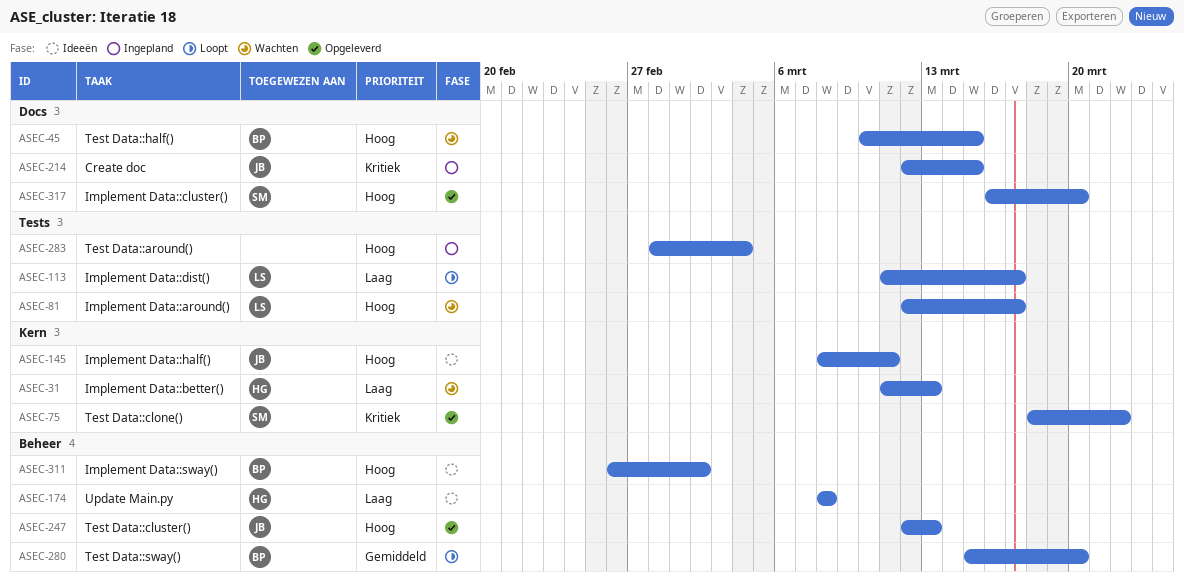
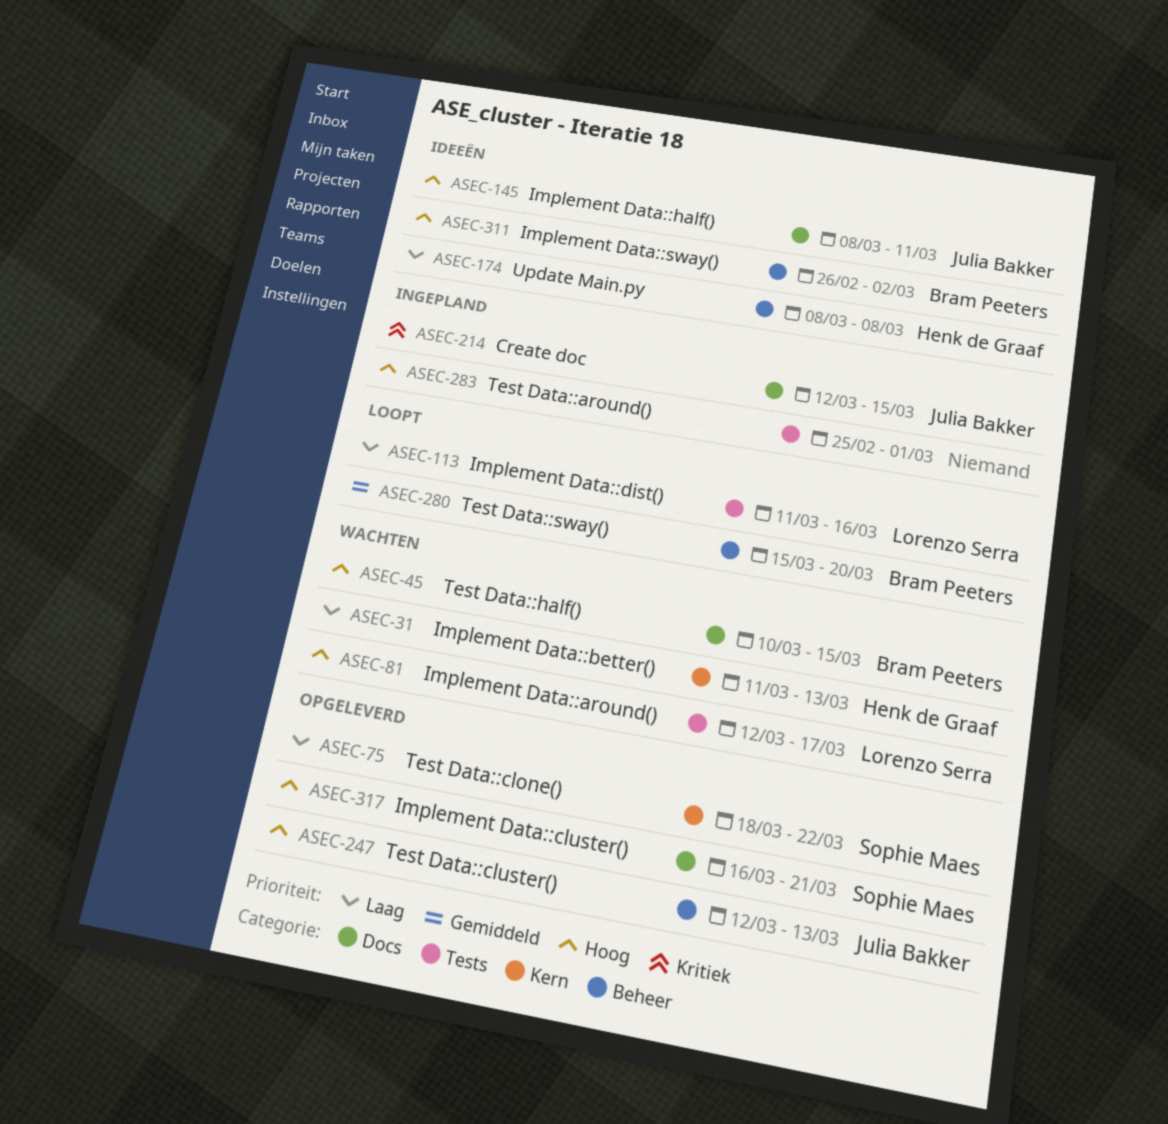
ASEC-75, priority: Kritiek -> Laag
ASEC-113, due: Mar 17 -> Mar 16
ASEC-145, label: Kern -> Docs
ASEC-283, start: Feb 28 -> Feb 25
ASEC-283, due: Mar 4 -> Mar 1
ASEC-317, due: Mar 20 -> Mar 21

